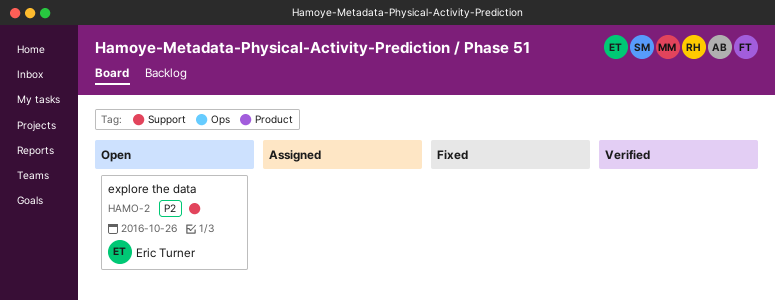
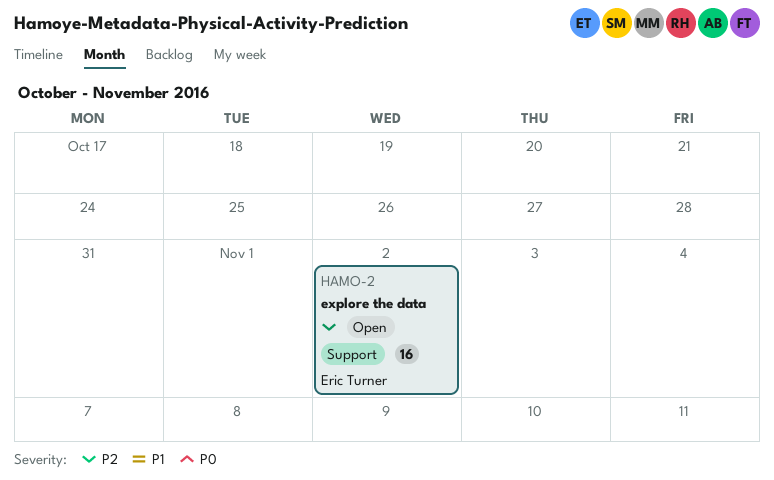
HAMO-2, due: Oct 26 -> Nov 2

